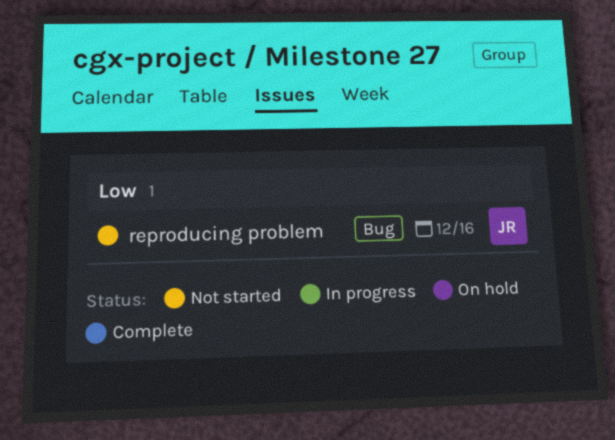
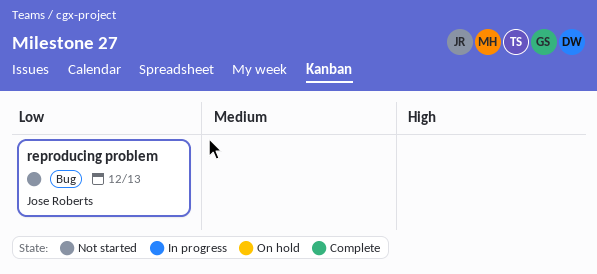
reproducing problem, due: Dec 16 -> Dec 13

